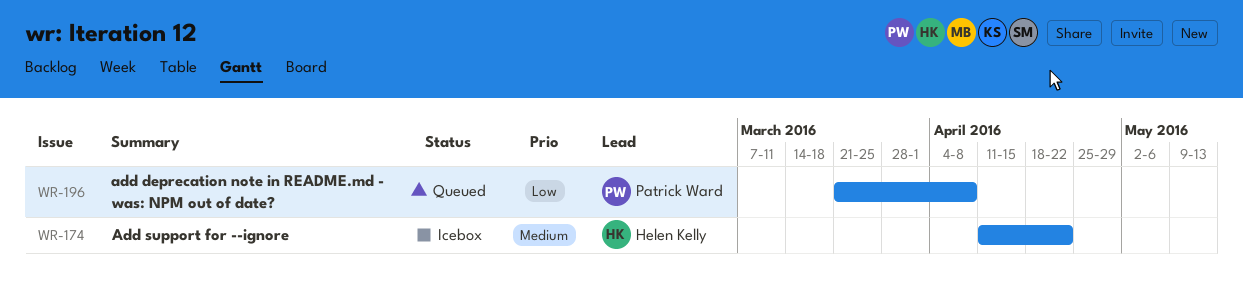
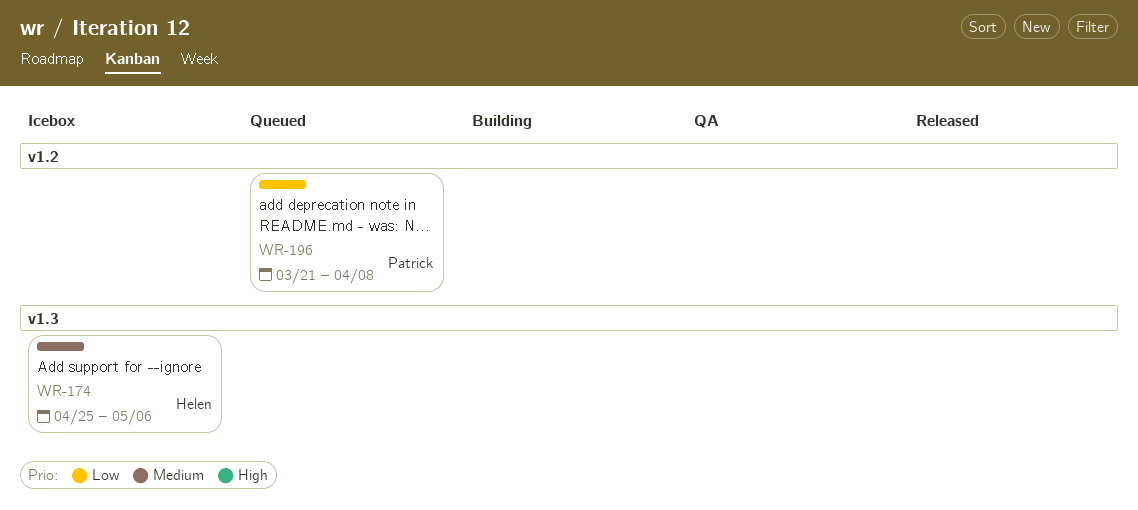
WR-174, start: Apr 11 -> Apr 25
WR-174, due: Apr 22 -> May 6

